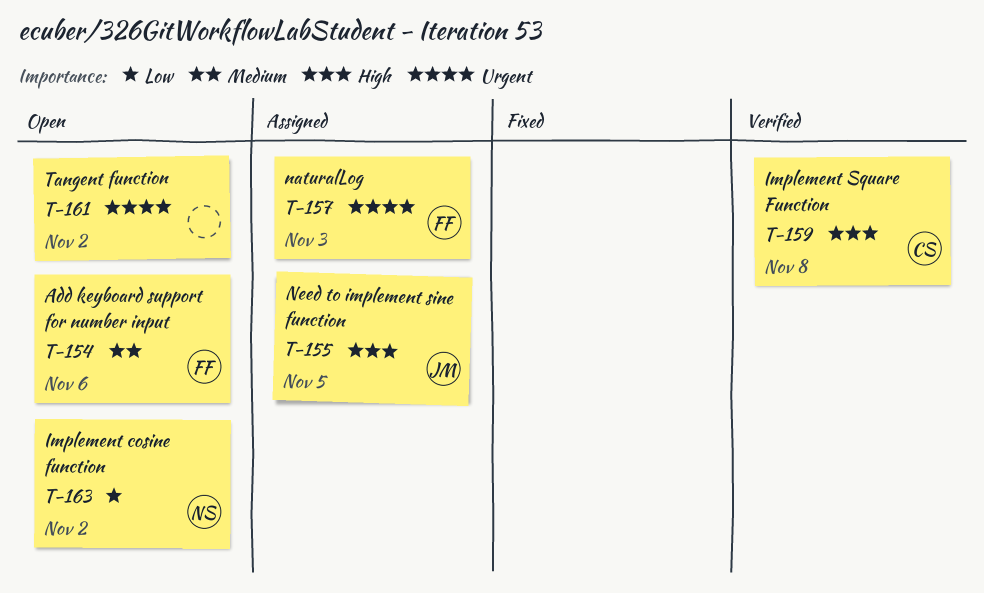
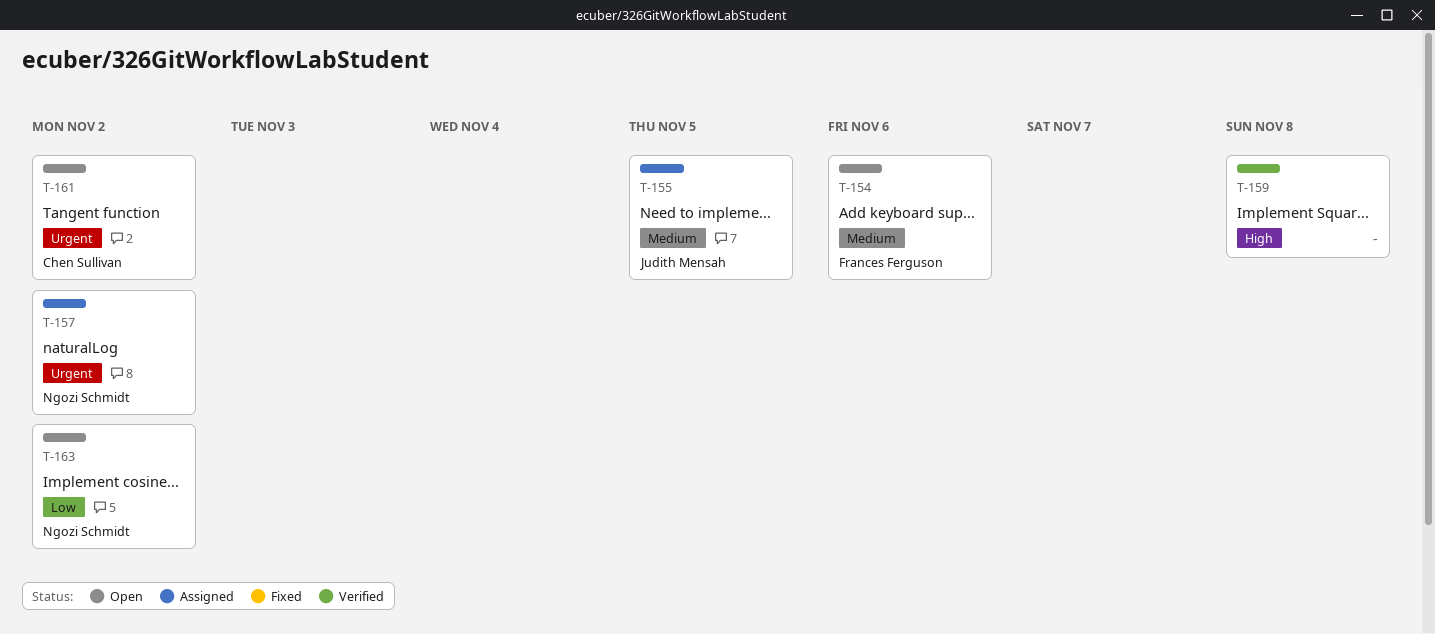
T-155, priority: High -> Medium
T-157, owner: Frances Ferguson -> Ngozi Schmidt
T-157, due: Nov 3 -> Nov 2
T-159, owner: Chen Sullivan -> none
T-161, owner: none -> Chen Sullivan

